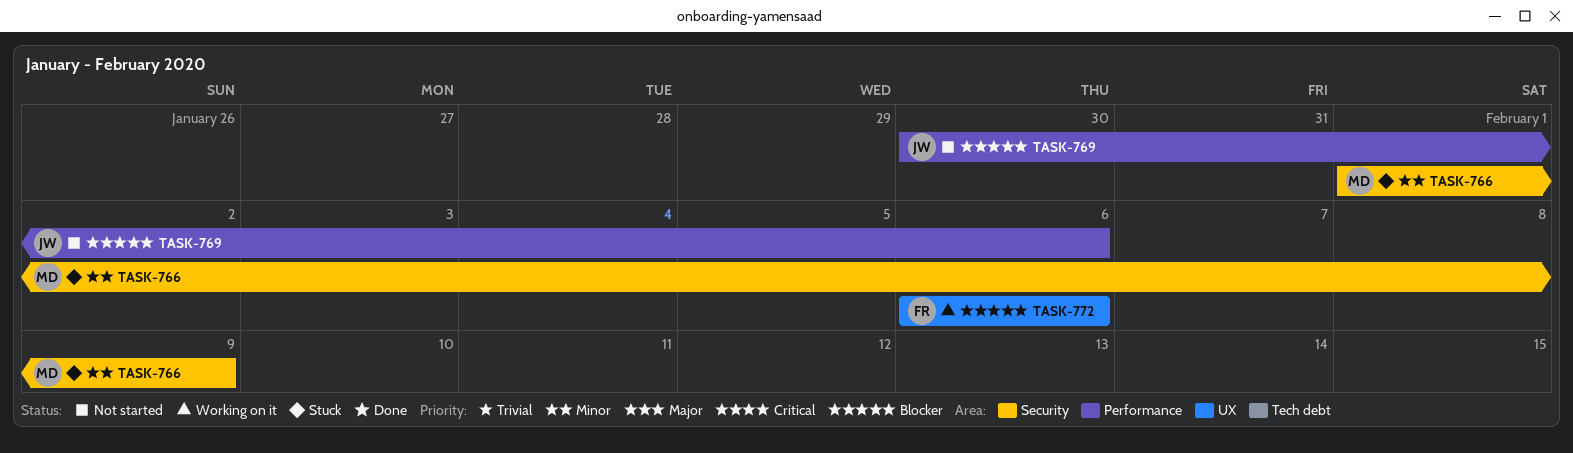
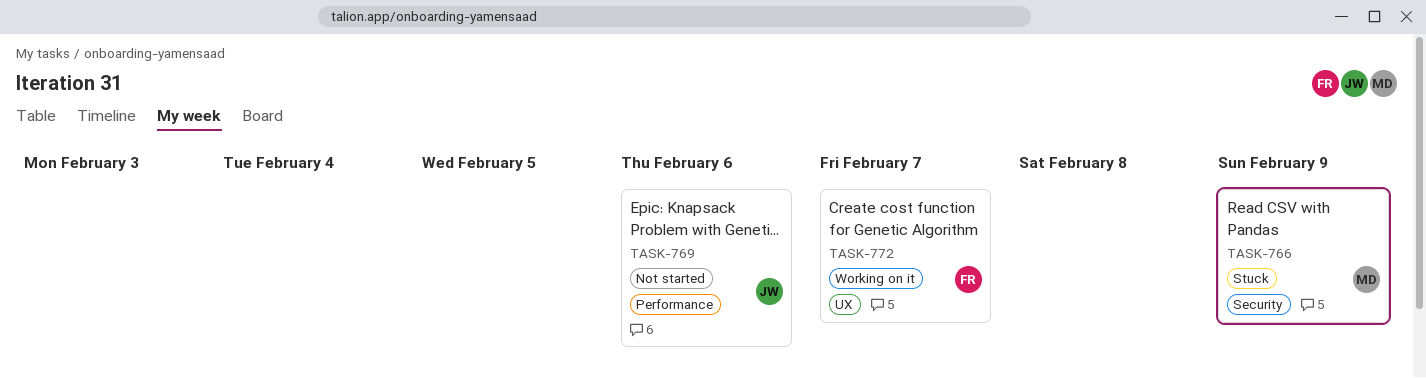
TASK-772, due: Feb 6 -> Feb 7

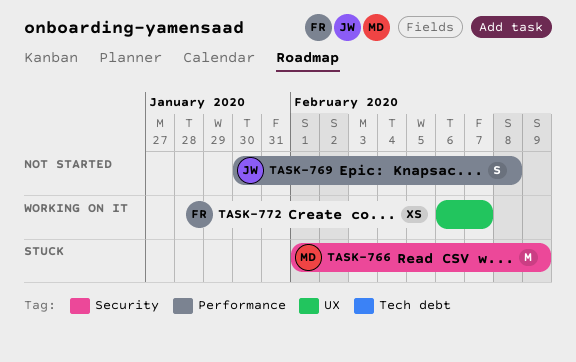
TASK-769, due: Feb 6 -> Feb 8

